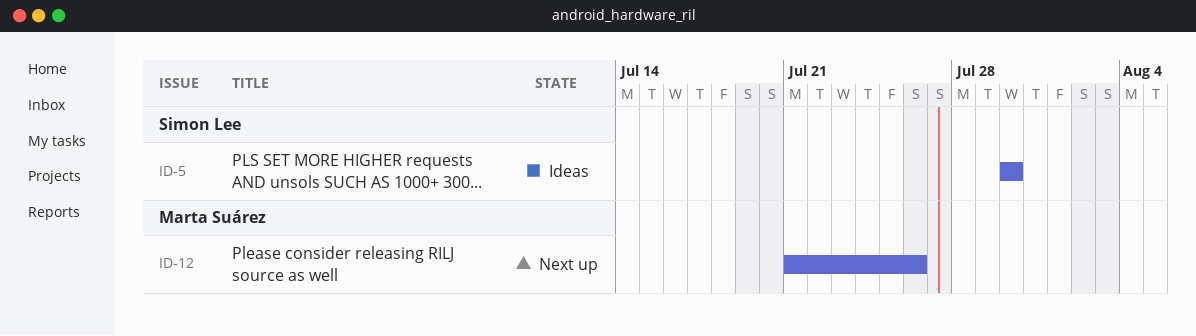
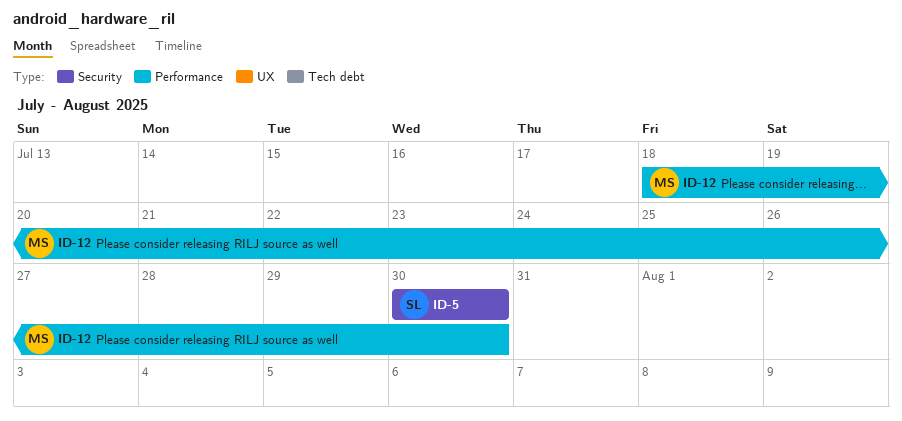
ID-12, start: Jul 21 -> Jul 18
ID-12, due: Jul 26 -> Jul 30

